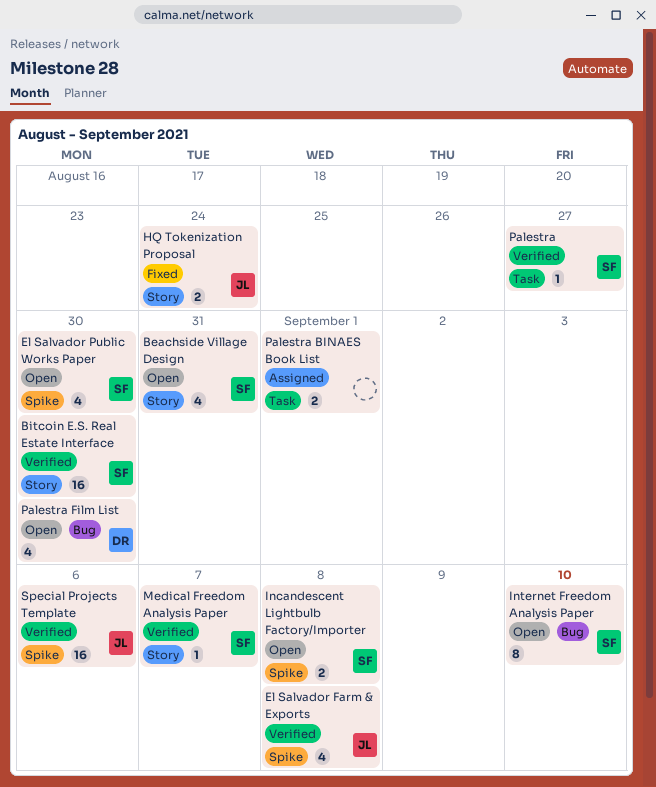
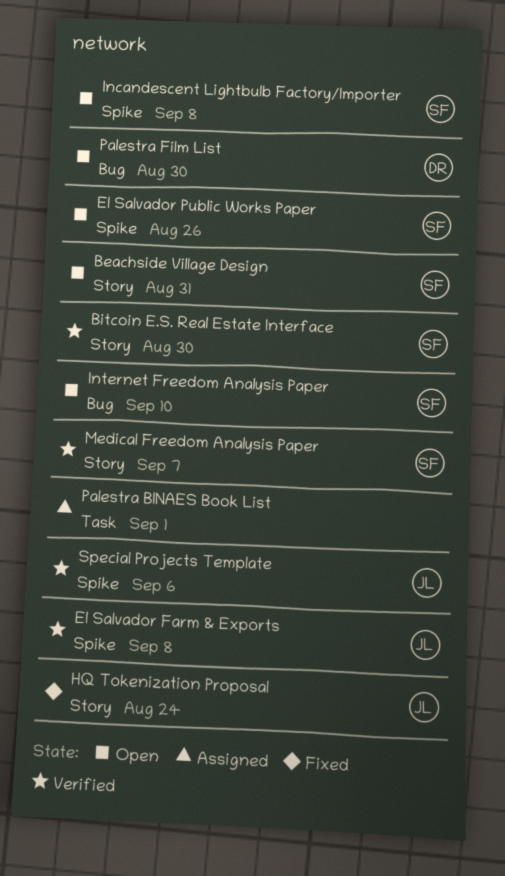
El Salvador Public Works Paper, due: Aug 30 -> Aug 26
Palestra: present -> none

